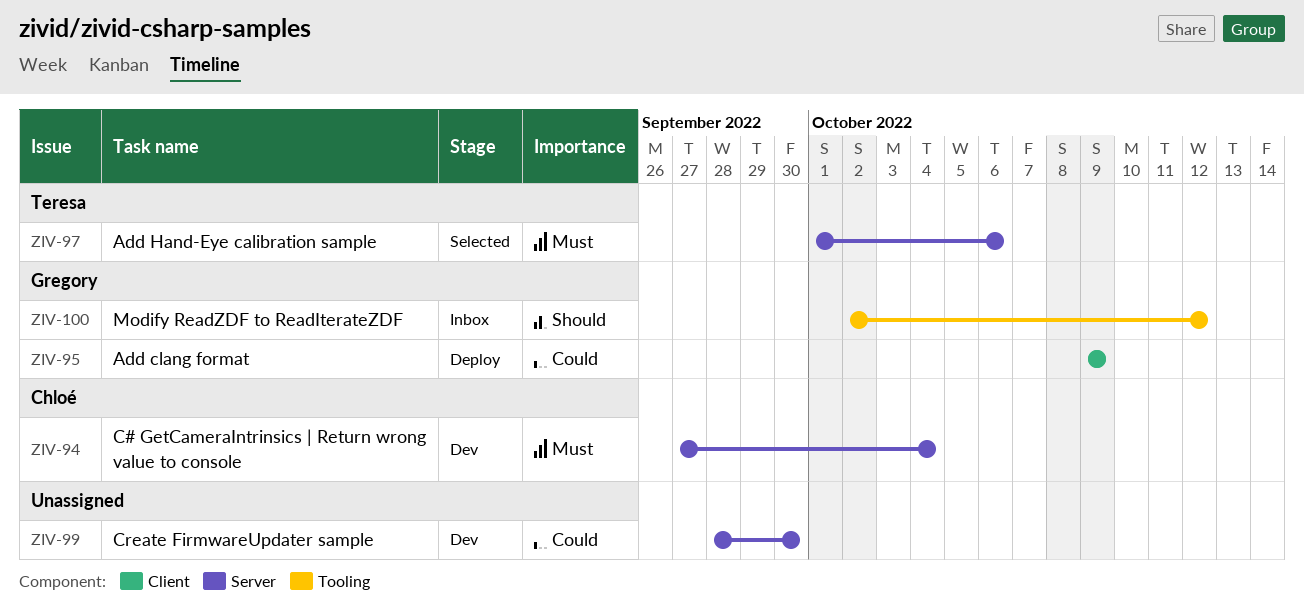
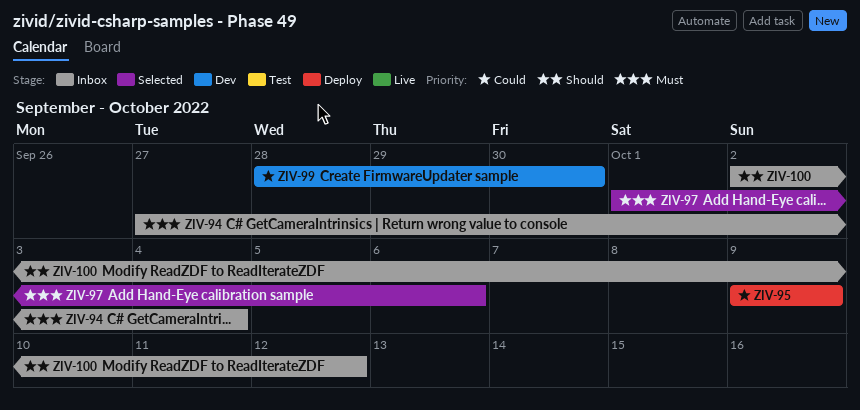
ZIV-94, status: Dev -> Inbox

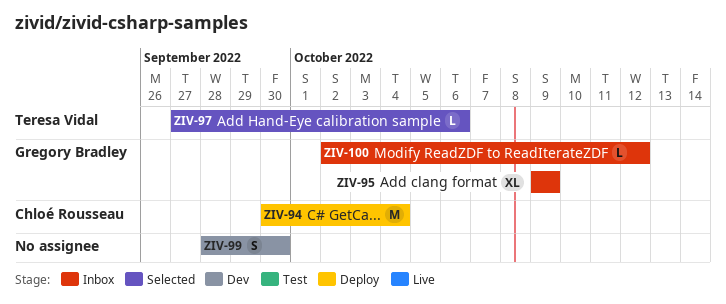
ZIV-94, status: Inbox -> Deploy
ZIV-94, start: Sep 27 -> Sep 30
ZIV-95, status: Deploy -> Inbox
ZIV-97, start: Oct 1 -> Sep 27

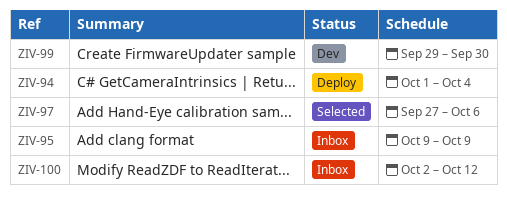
ZIV-94, start: Sep 30 -> Oct 1
ZIV-99, start: Sep 28 -> Sep 29

